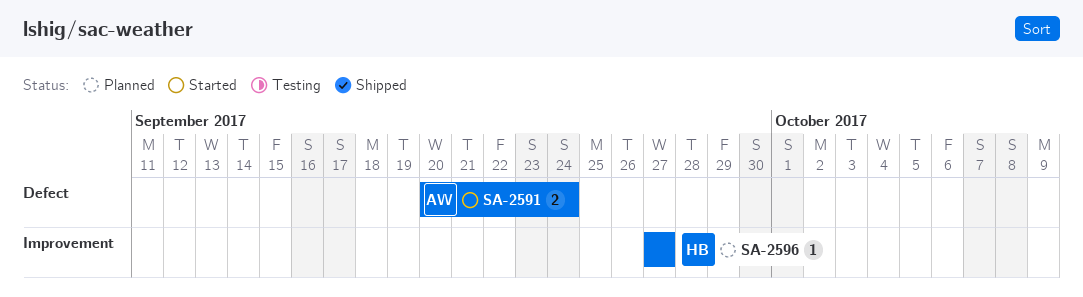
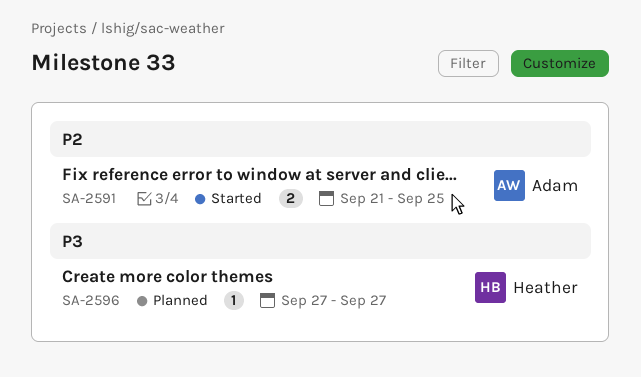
SA-2591, start: Sep 20 -> Sep 21
SA-2591, due: Sep 24 -> Sep 25

